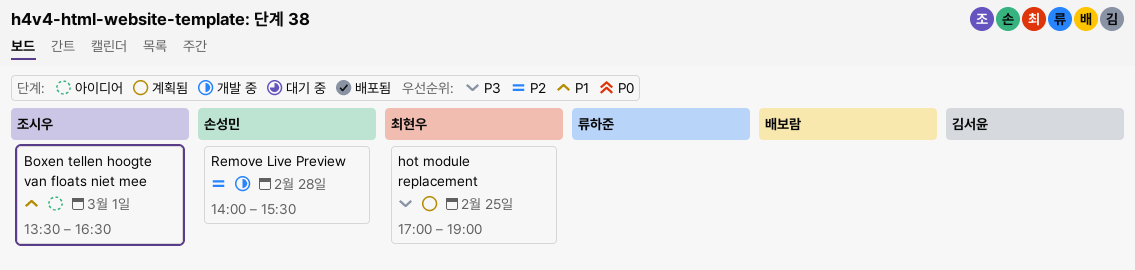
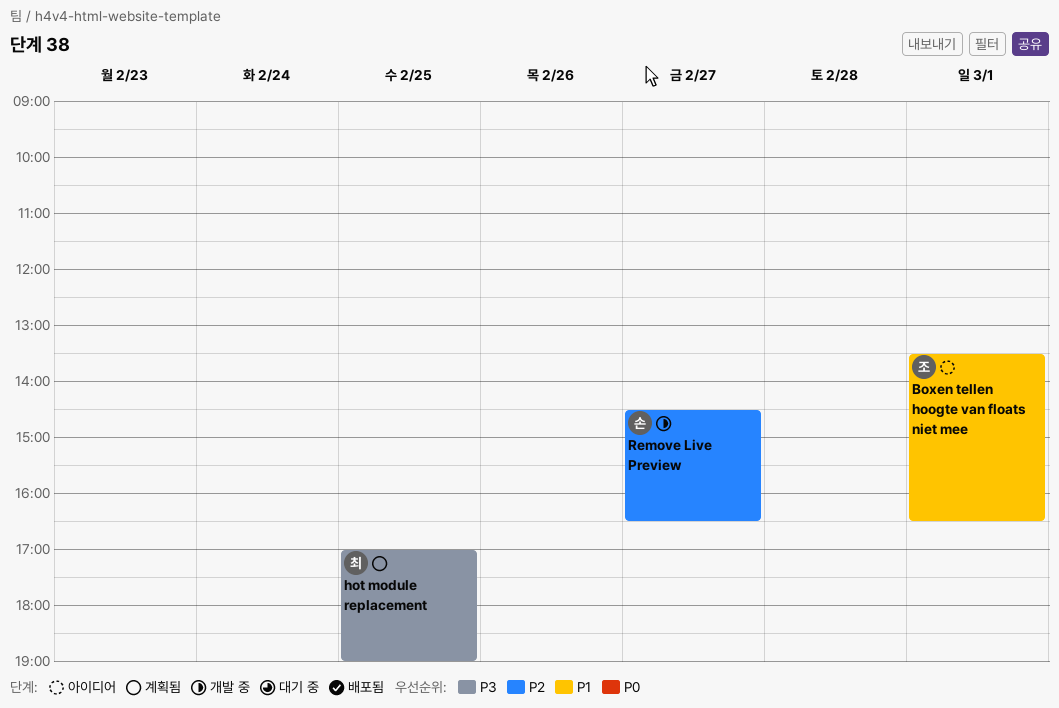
Remove Live Preview, day: Feb 28 -> Feb 27
Remove Live Preview, begins: 14:00 -> 14:30
Remove Live Preview, ends: 15:30 -> 16:30

